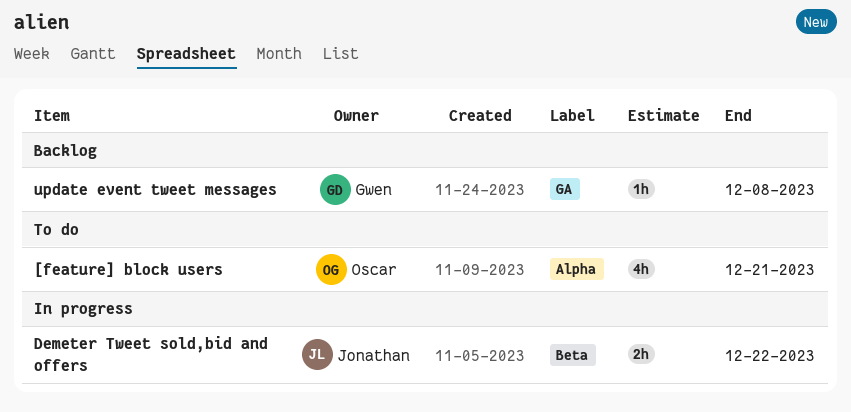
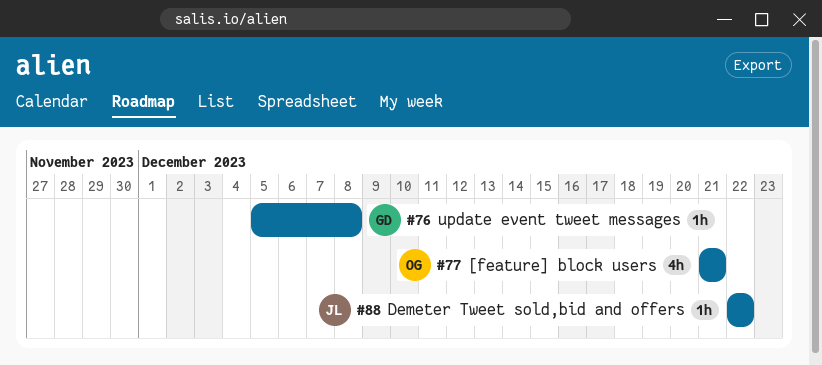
Demeter Tweet sold,bid and offers, estimate: 2h -> 1h

